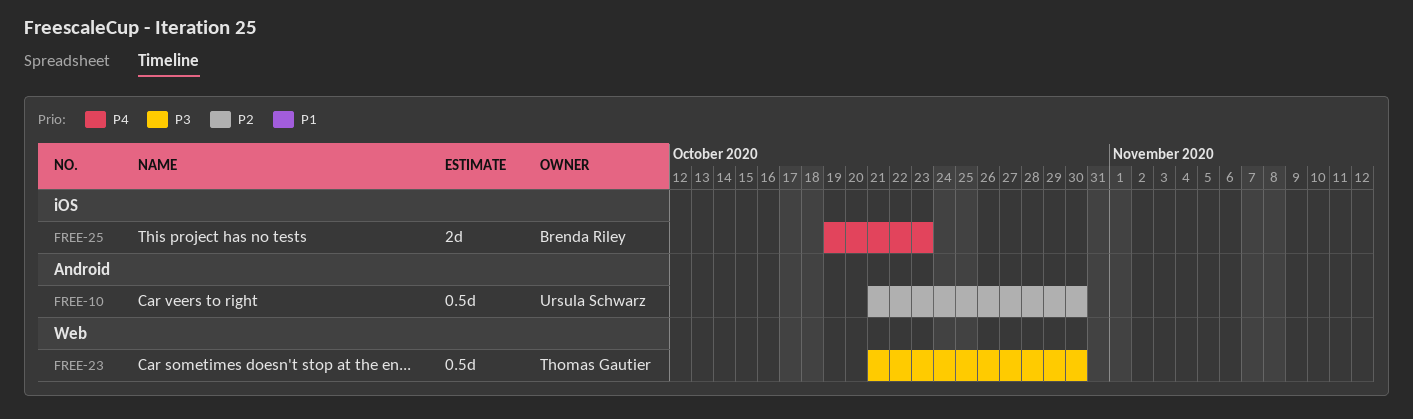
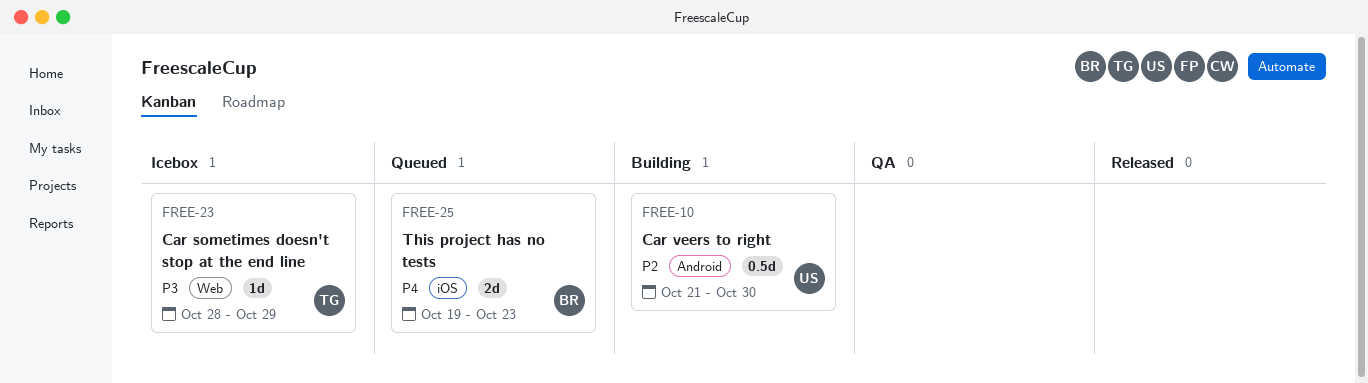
FREE-23, estimate: 0.5d -> 1d
FREE-23, start: Oct 21 -> Oct 28
FREE-23, due: Oct 30 -> Oct 29

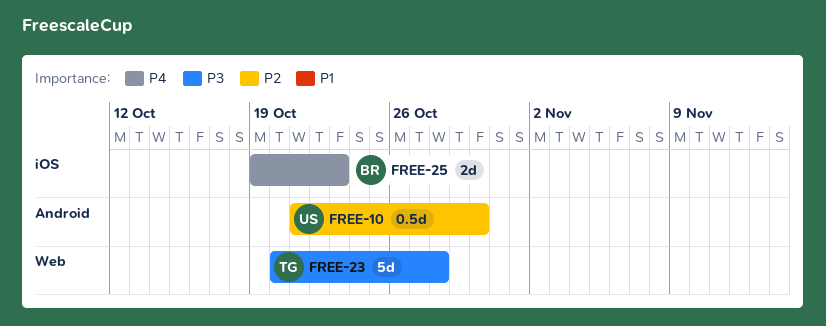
FREE-23, estimate: 1d -> 5d
FREE-23, start: Oct 28 -> Oct 20
FREE-23, due: Oct 29 -> Oct 28

